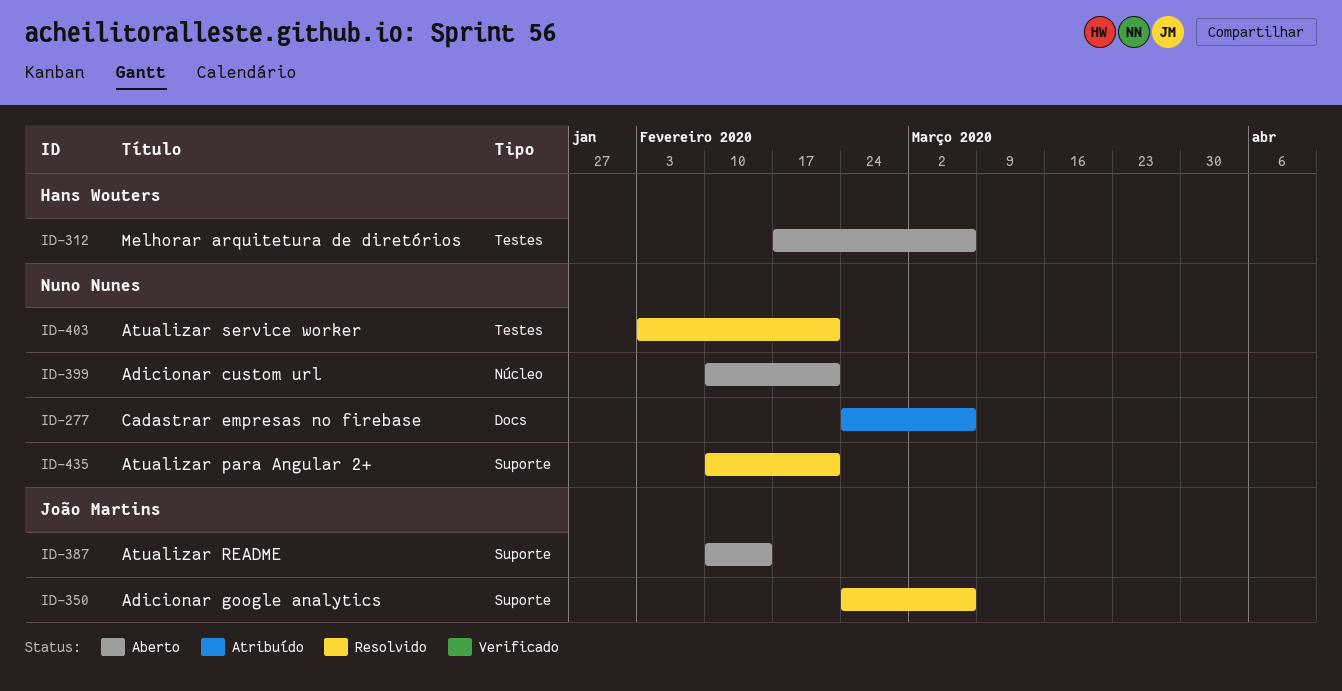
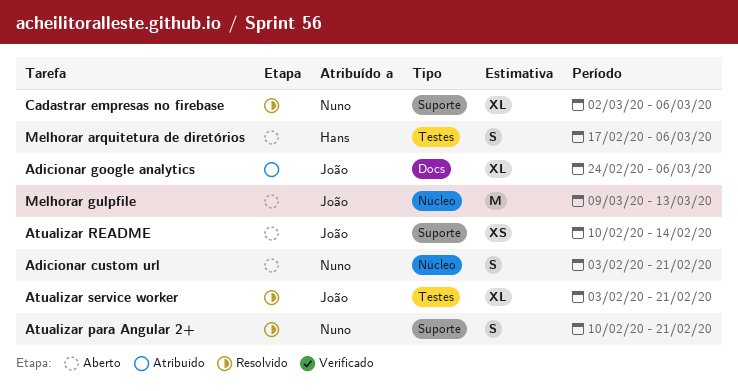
Adicionar custom url, start: Feb 10 -> Feb 3
Adicionar google analytics, status: Resolvido -> Atribuído
Adicionar google analytics, label: Suporte -> Docs
Atualizar service worker, owner: Nuno Nunes -> João Martins
Cadastrar empresas no firebase, status: Atribuído -> Resolvido
Cadastrar empresas no firebase, label: Docs -> Suporte
Cadastrar empresas no firebase, start: Feb 24 -> Mar 2
Melhorar gulpfile: none -> present

